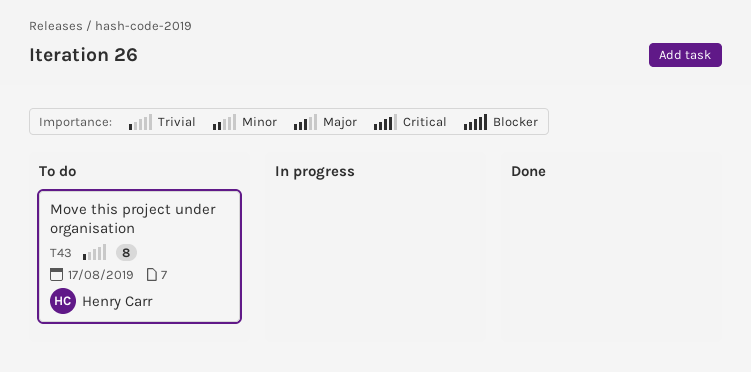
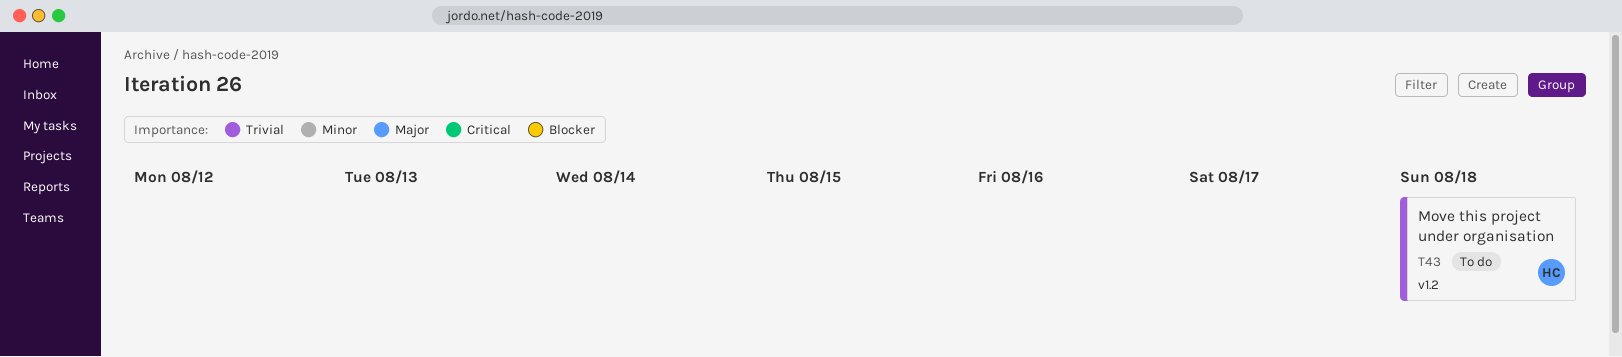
T43, due: Aug 17 -> Aug 18

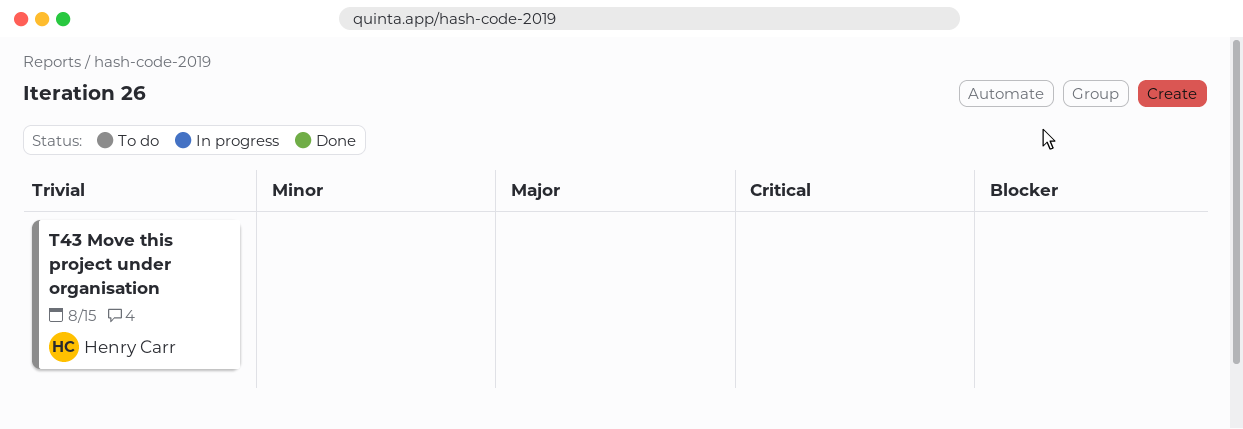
T43, due: Aug 18 -> Aug 15

